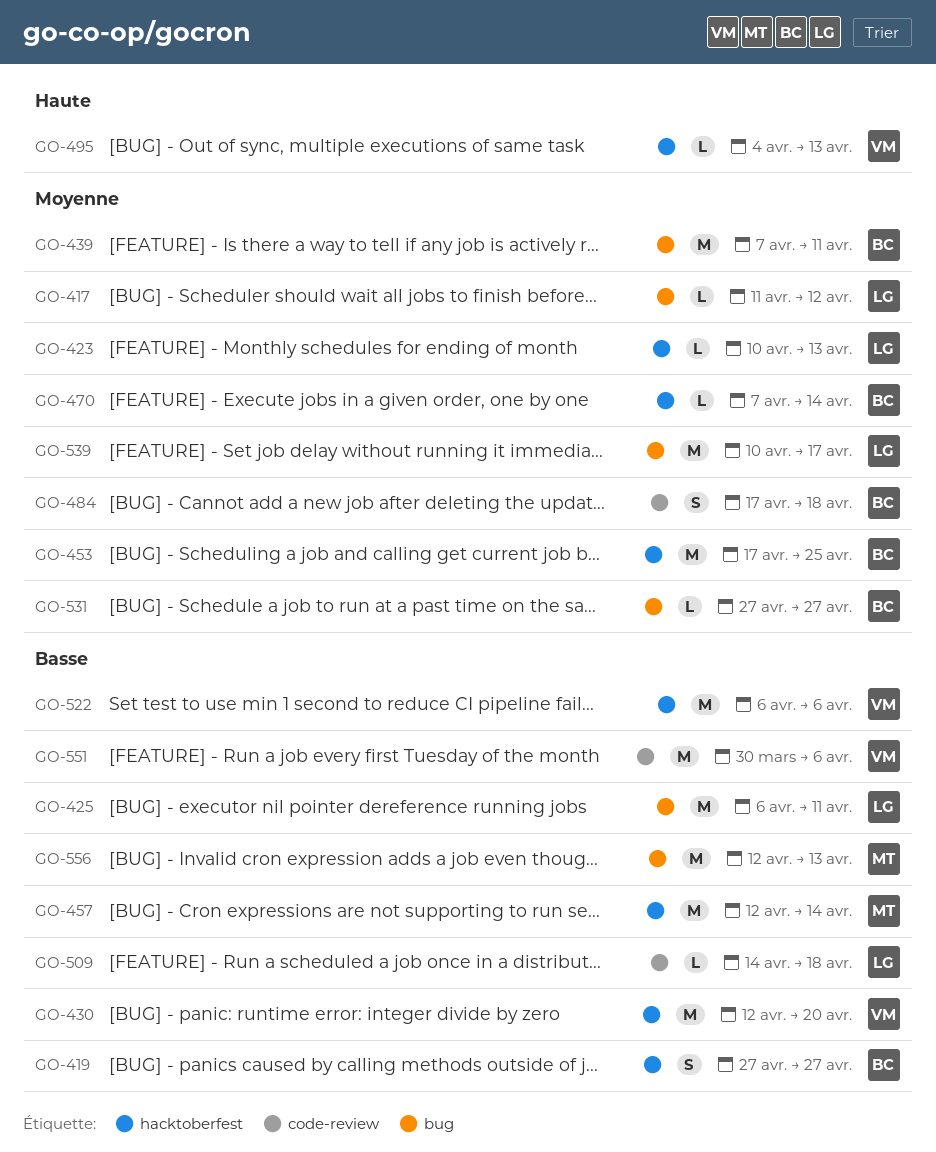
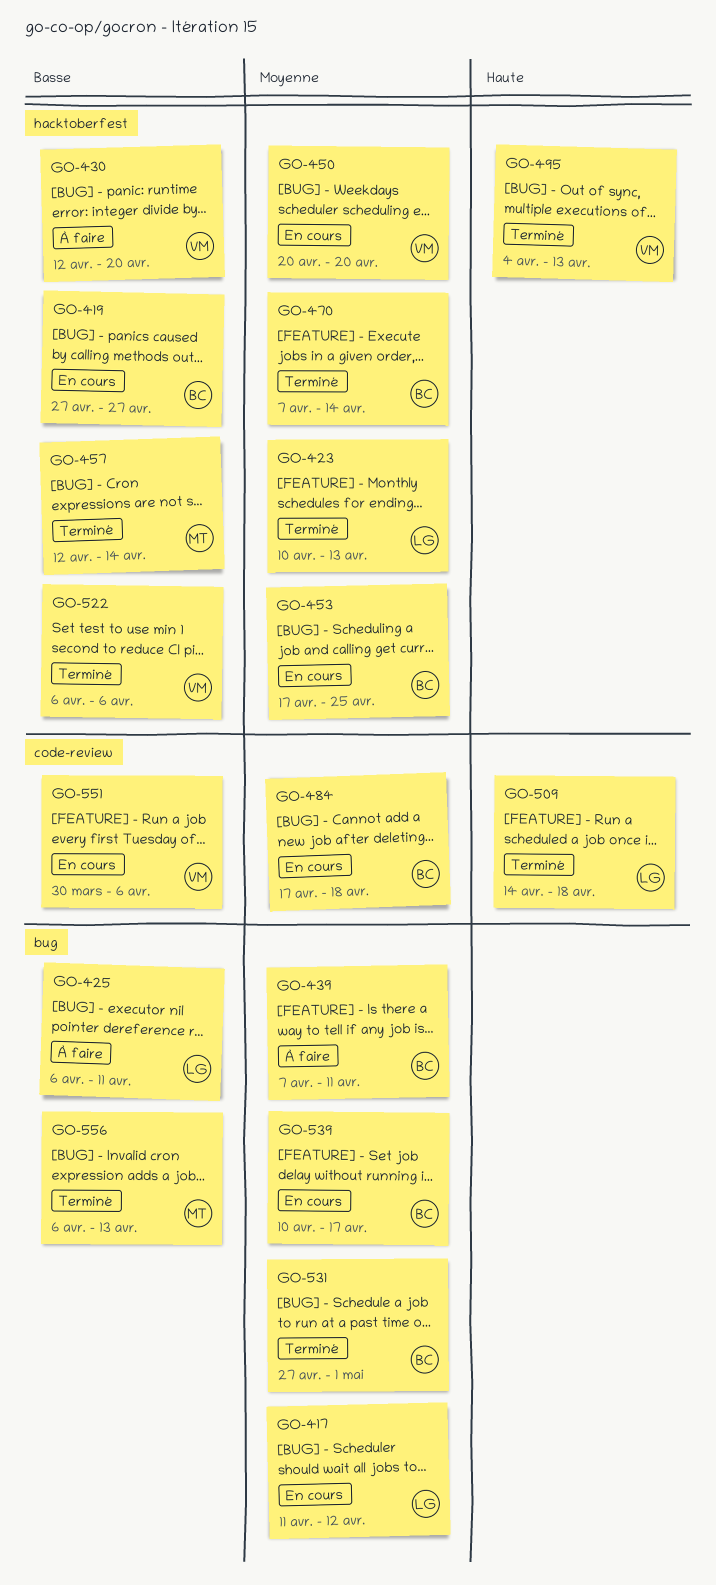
GO-450: none -> present
GO-509, priority: Basse -> Haute
GO-531, due: Apr 27 -> May 1
GO-539, owner: LG -> BC
GO-556, start: Apr 12 -> Apr 6

